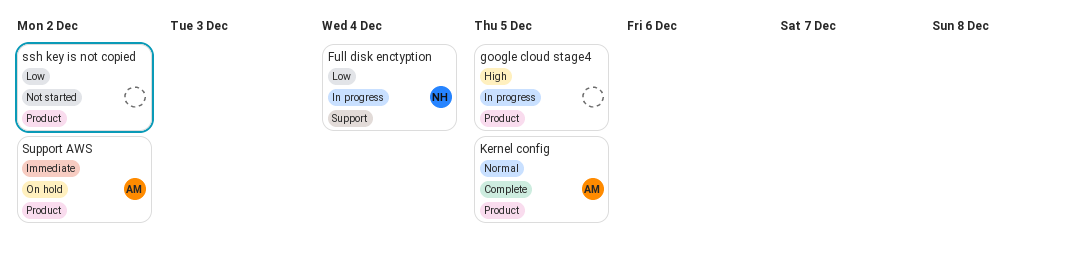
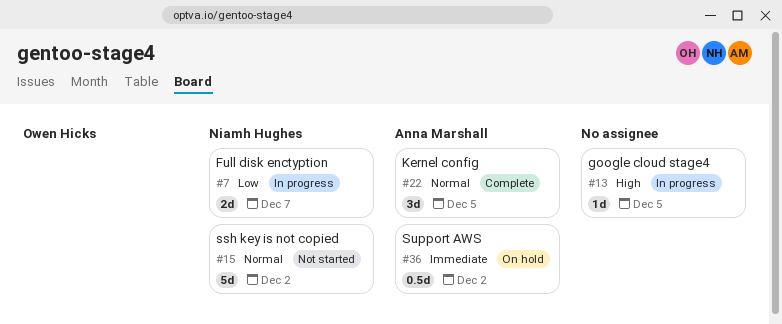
Full disk enctyption, due: Dec 4 -> Dec 7
ssh key is not copied, owner: none -> Niamh Hughes
ssh key is not copied, priority: Low -> Normal

